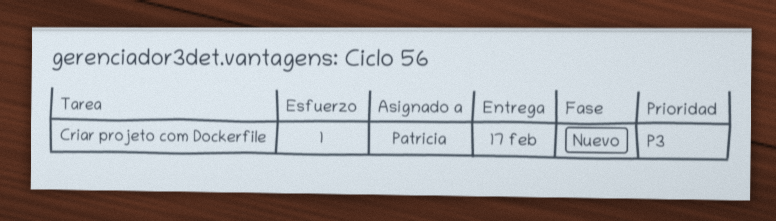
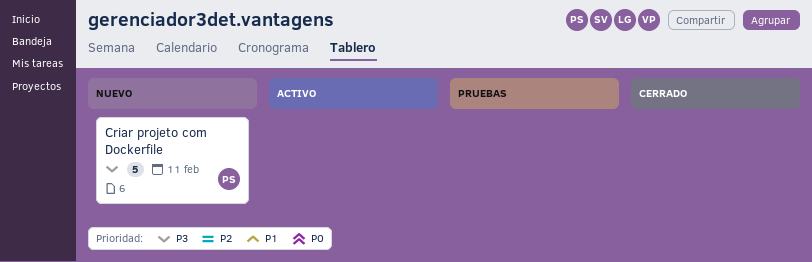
Criar projeto com Dockerfile, estimate: 1 -> 5
Criar projeto com Dockerfile, due: Feb 17 -> Feb 11

